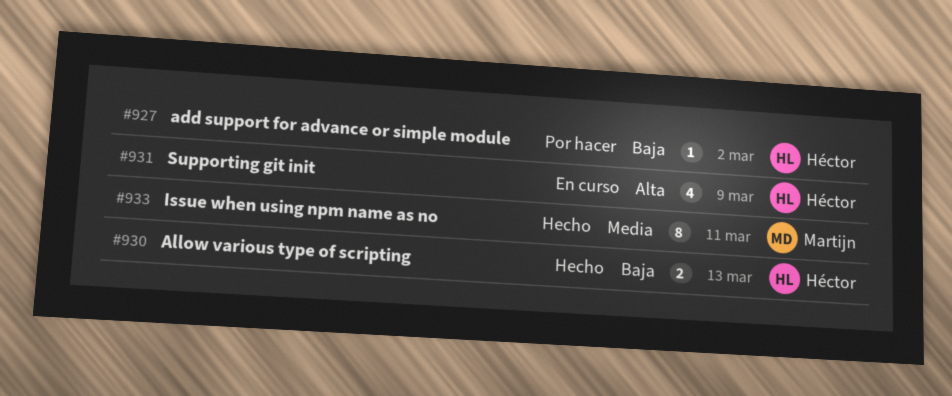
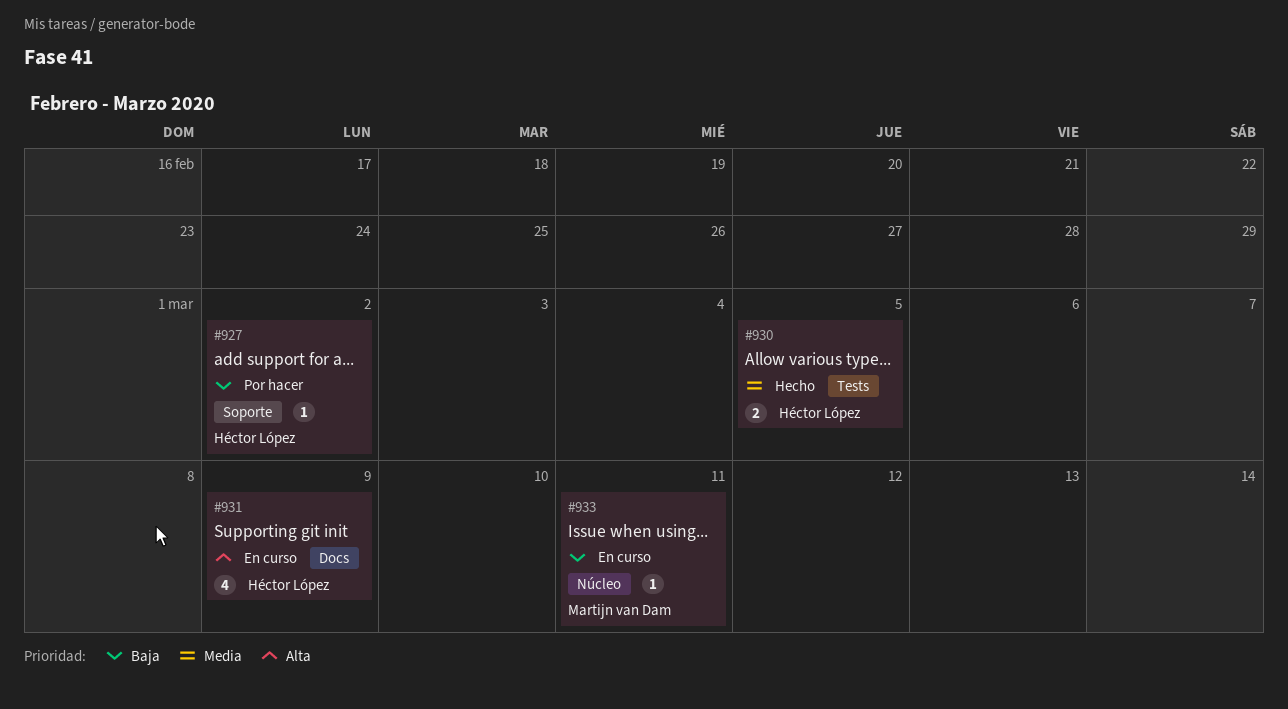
#930, priority: Baja -> Media
#930, due: Mar 13 -> Mar 5
#933, status: Hecho -> En curso
#933, priority: Media -> Baja
#933, estimate: 8 -> 1

